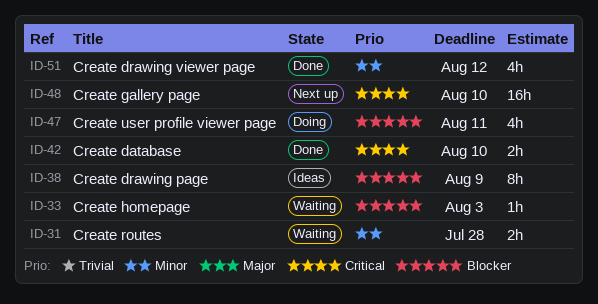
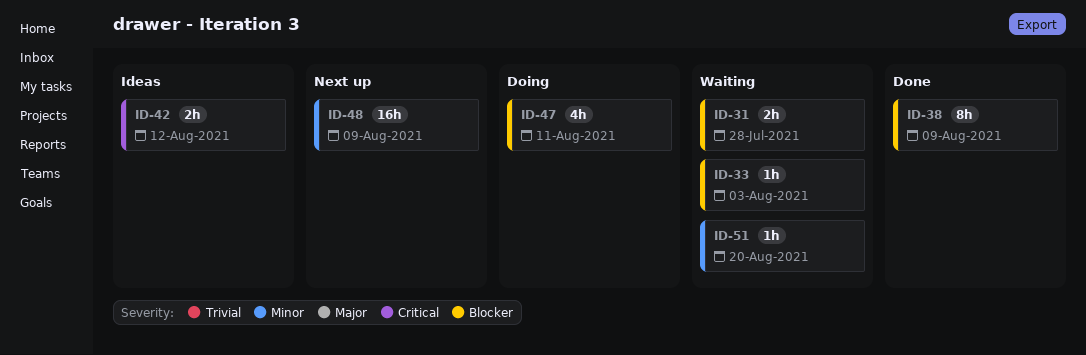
ID-31, priority: Minor -> Blocker
ID-38, status: Ideas -> Done
ID-42, status: Done -> Ideas
ID-42, due: Aug 10 -> Aug 12
ID-48, priority: Critical -> Minor
ID-48, due: Aug 10 -> Aug 9
ID-51, status: Done -> Waiting
ID-51, estimate: 4h -> 1h
ID-51, due: Aug 12 -> Aug 20

